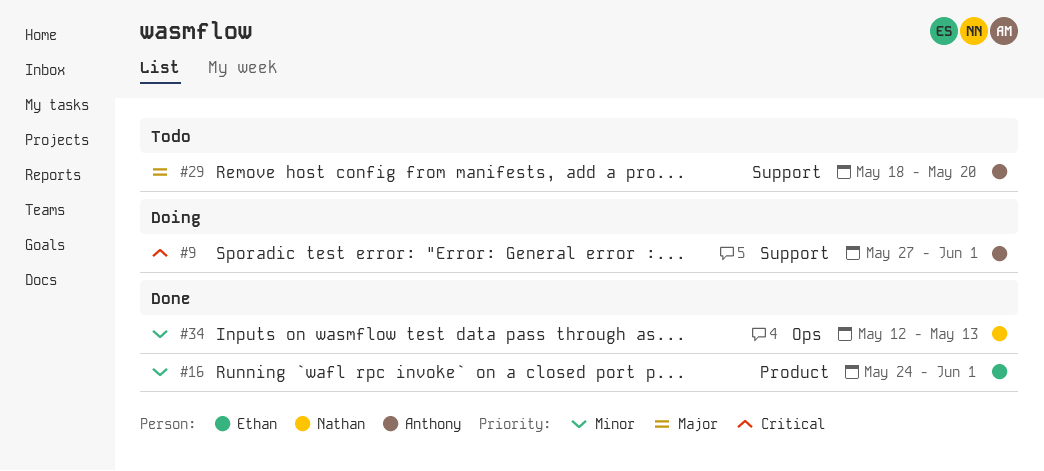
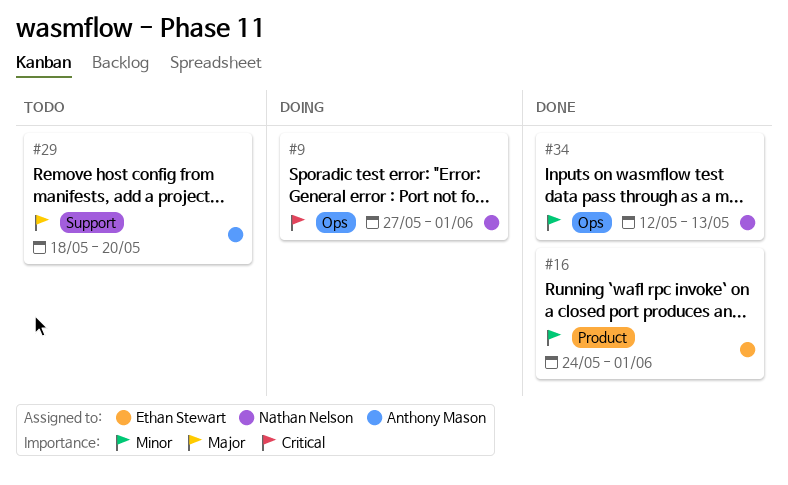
#9, owner: Anthony Mason -> Nathan Nelson
#9, label: Support -> Ops

